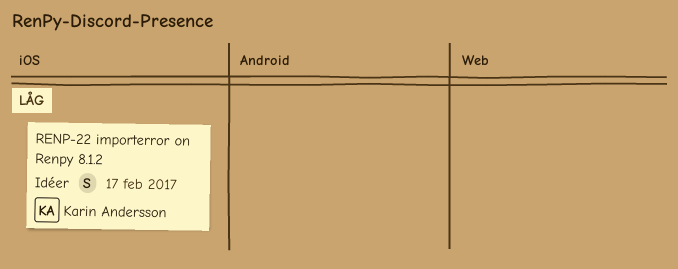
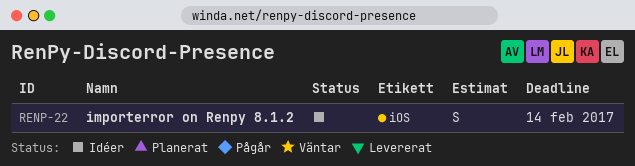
RENP-22, due: Feb 17 -> Feb 14

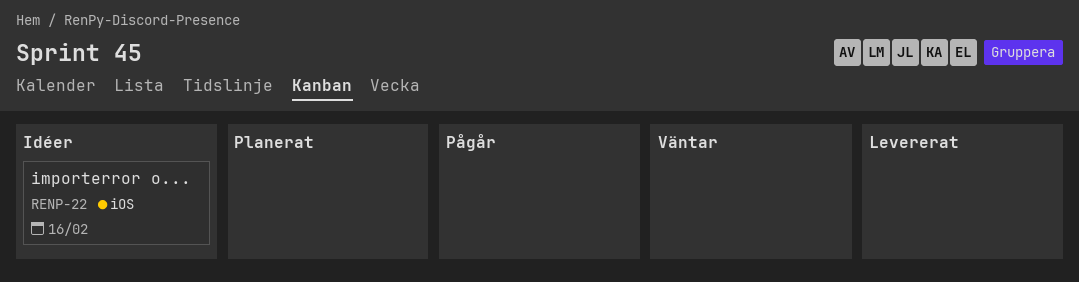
RENP-22, due: Feb 14 -> Feb 16

